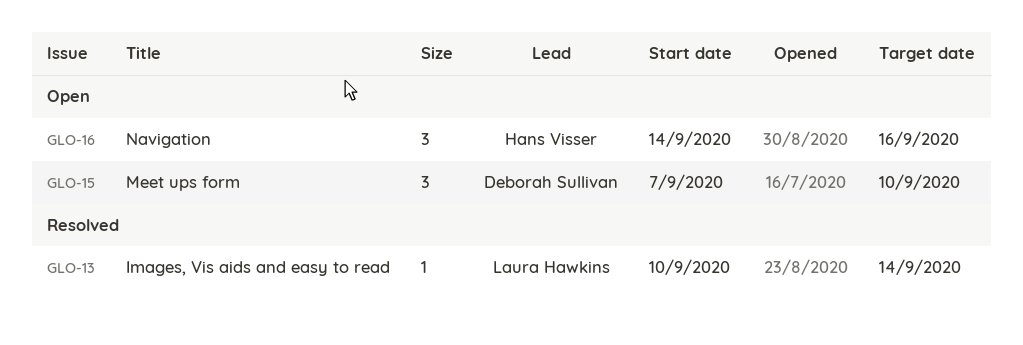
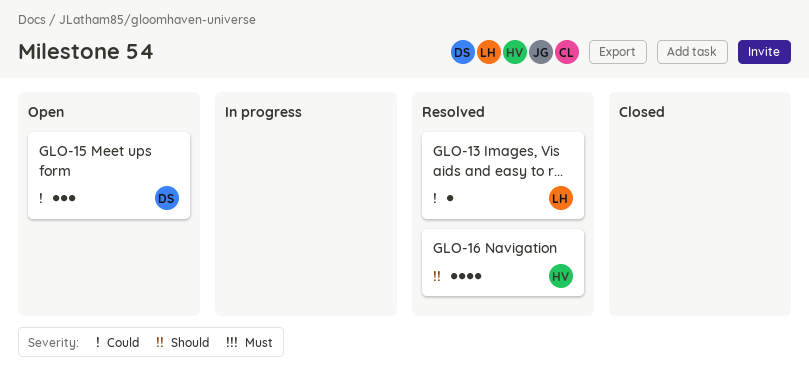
GLO-16, status: Open -> Resolved
GLO-16, estimate: 3 -> 4

